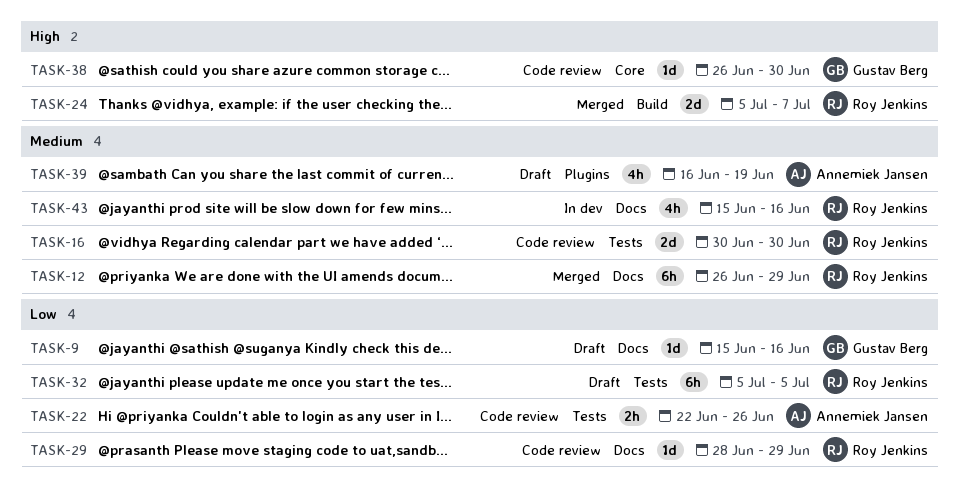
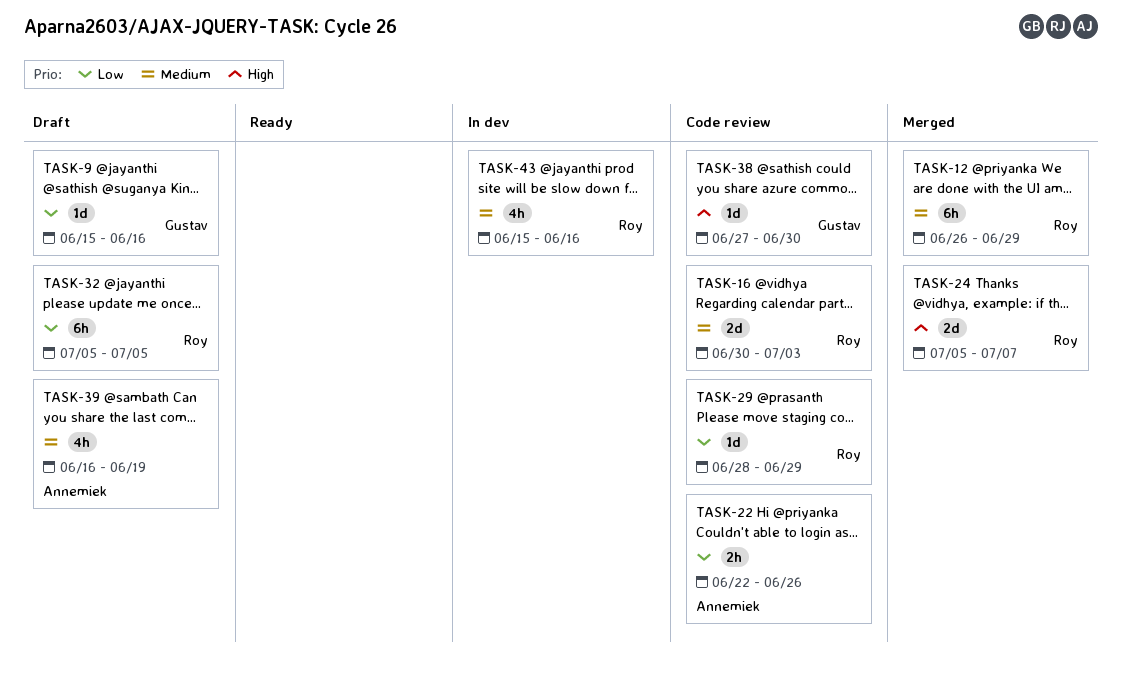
TASK-16, due: Jun 30 -> Jul 3
TASK-38, start: Jun 26 -> Jun 27

